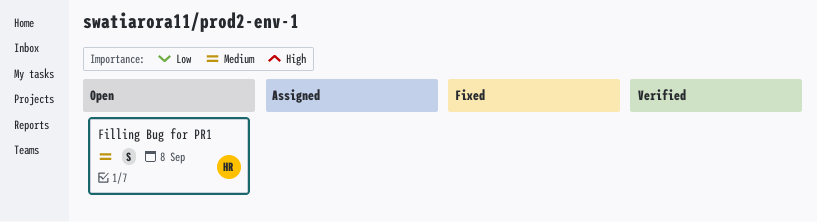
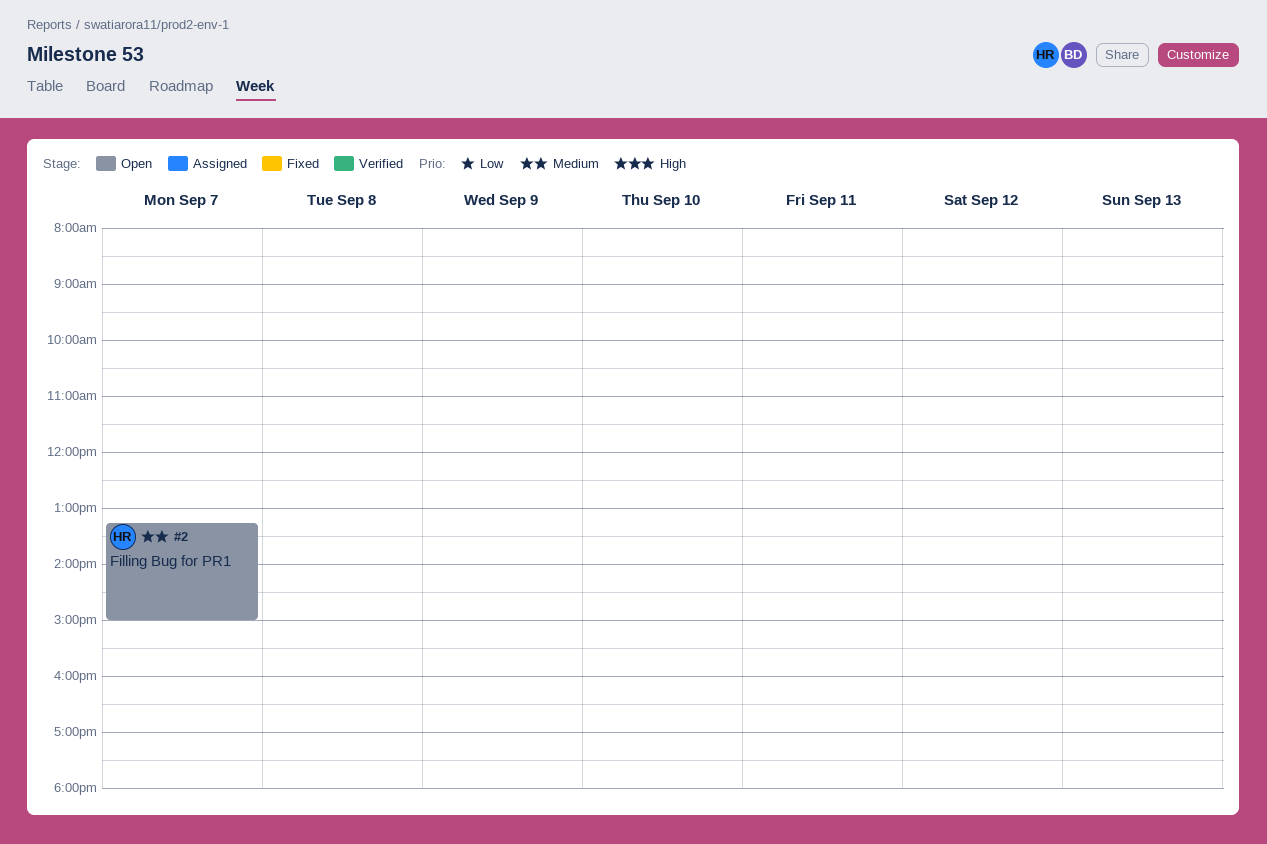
Filling Bug for PR1, day: Sep 8 -> Sep 7

